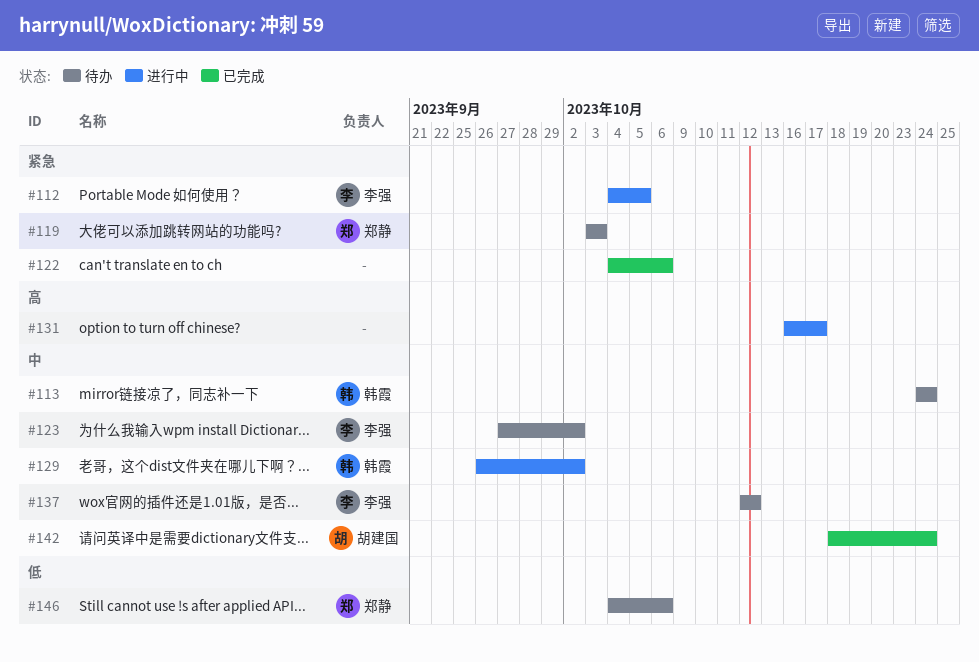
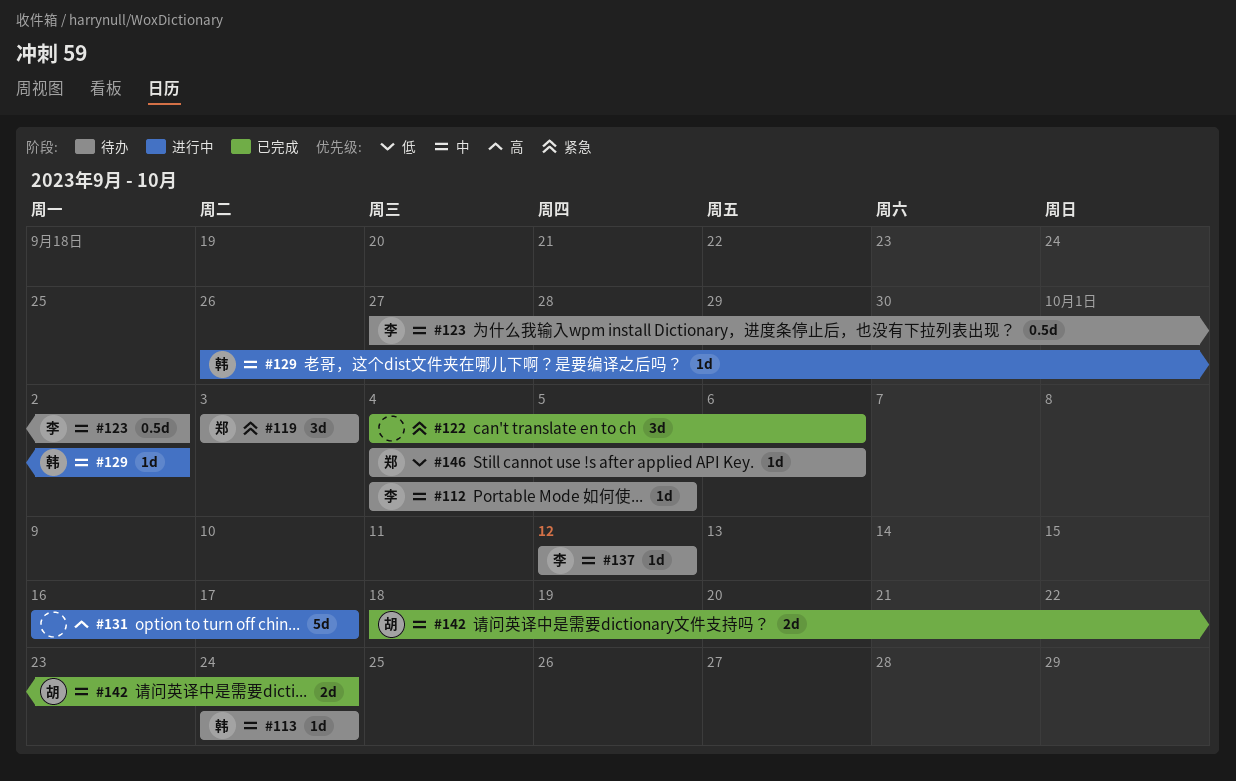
#112, status: 进行中 -> 待办
#112, priority: 紧急 -> 中

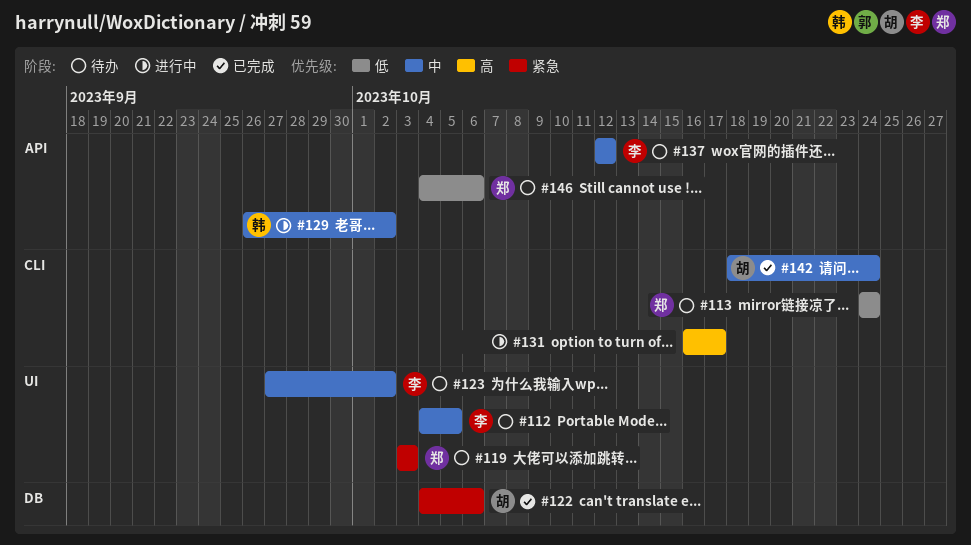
#113, owner: 韩 -> 郑
#113, priority: 中 -> 低
#122, owner: none -> 胡

